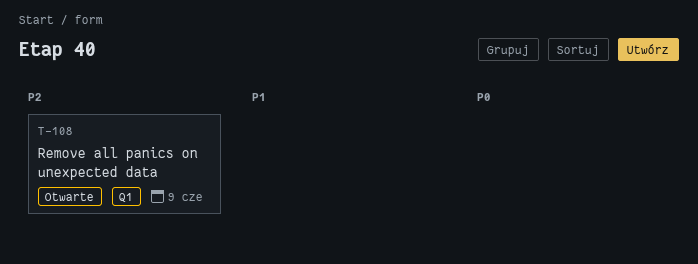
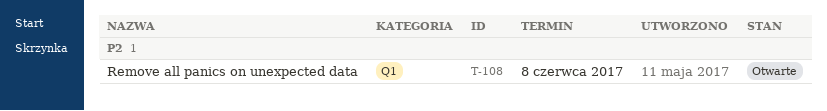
T-108, due: Jun 9 -> Jun 8

